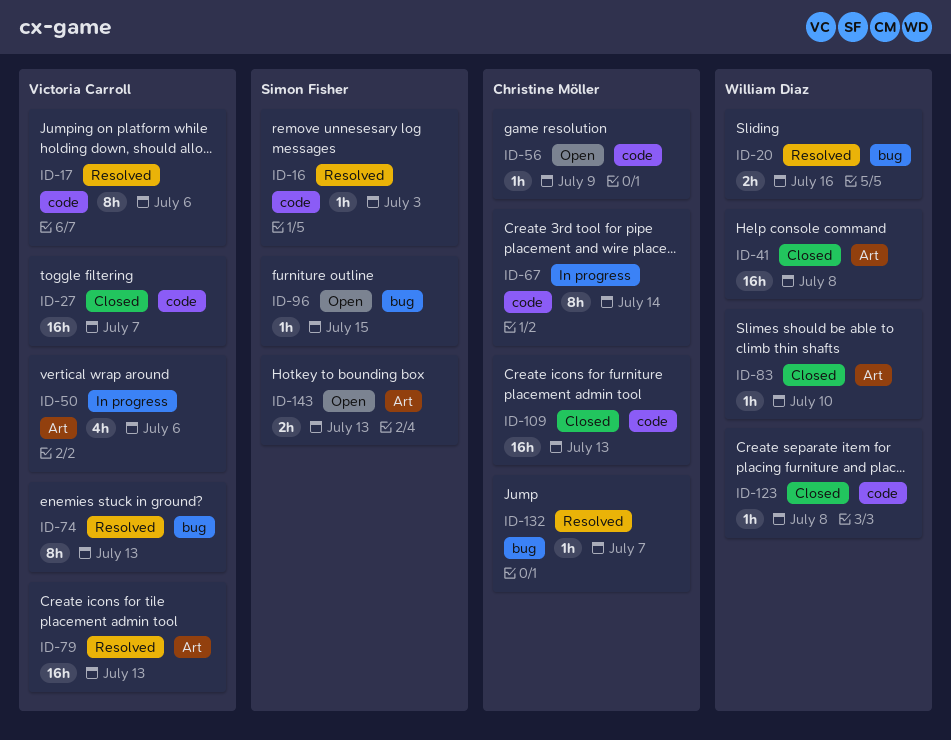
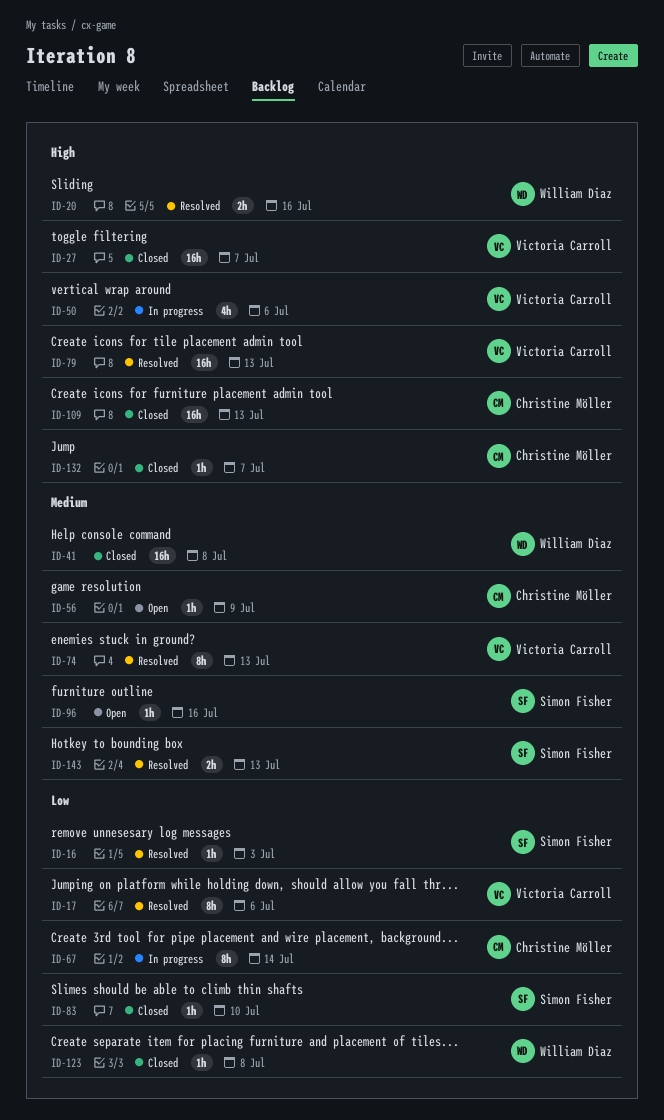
ID-83, owner: William Diaz -> Simon Fisher
ID-96, due: Jul 15 -> Jul 16
ID-132, status: Resolved -> Closed
ID-143, status: Open -> Resolved

